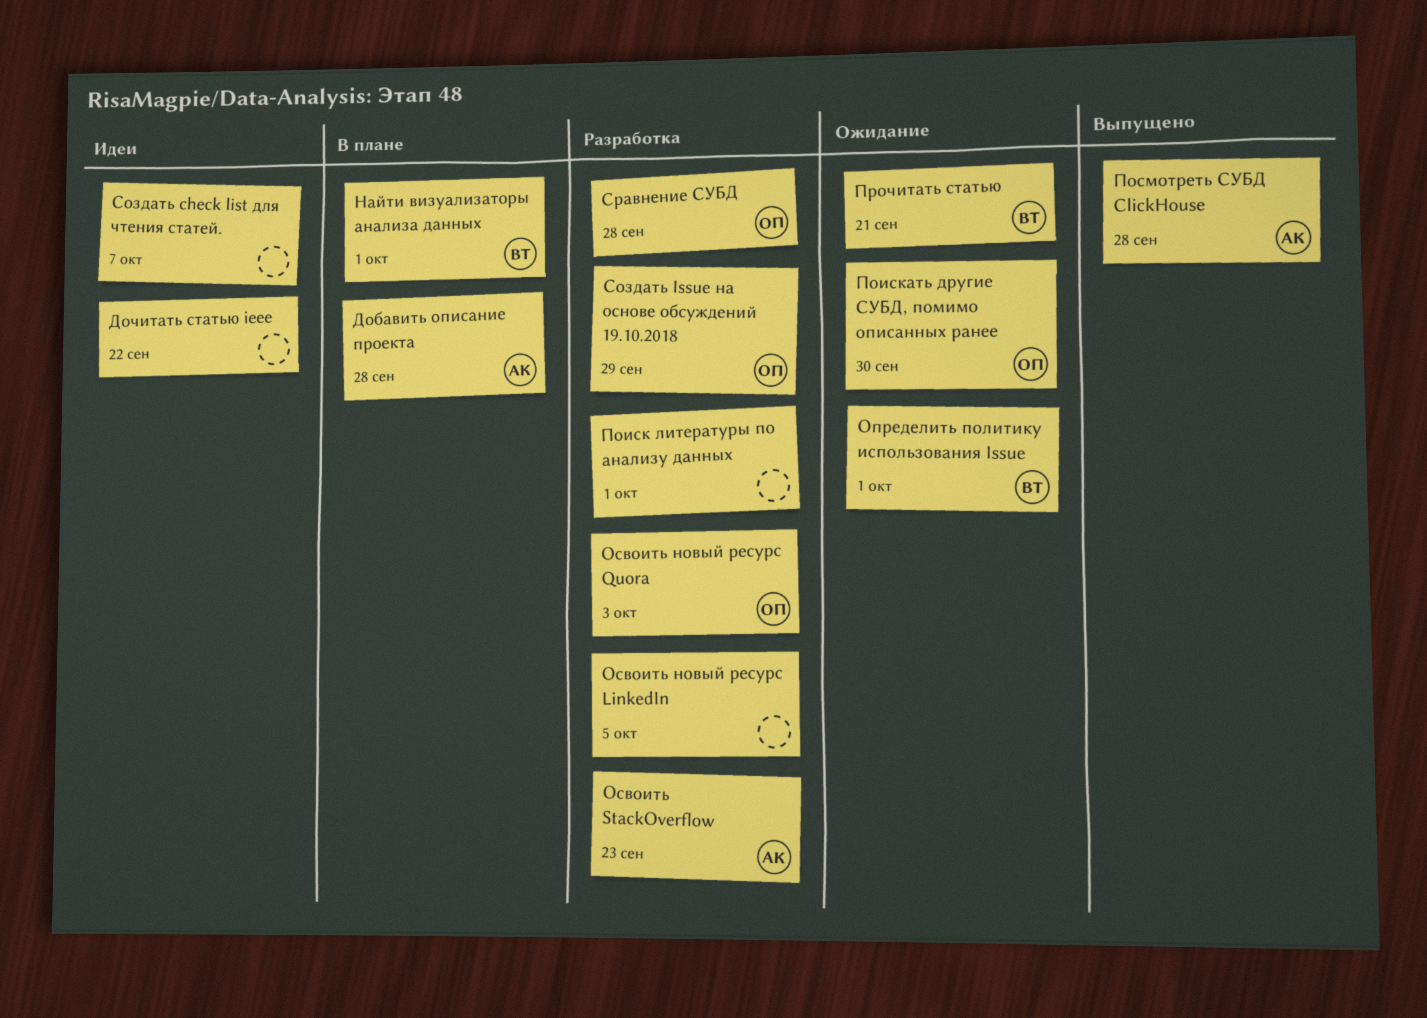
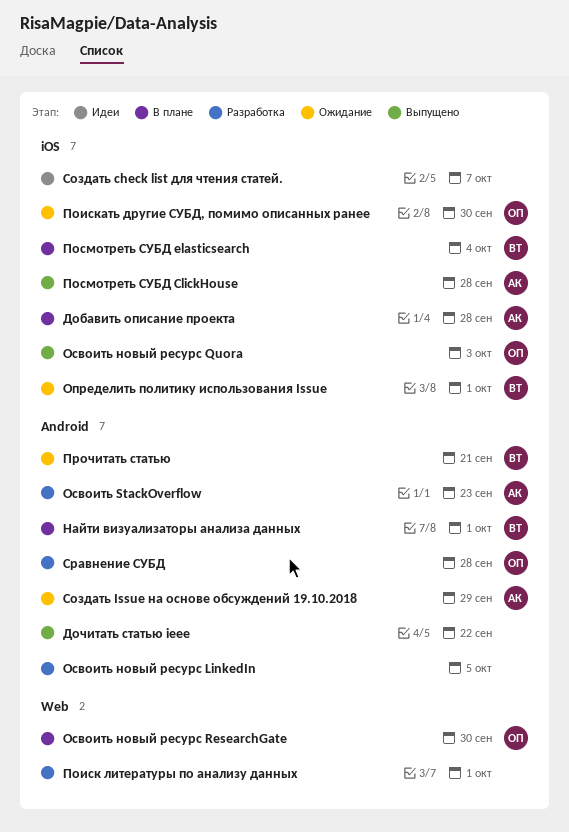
Дочитать статью ieee, status: Идеи -> Выпущено
Освоить новый ресурс Quora, status: Разработка -> Выпущено
Освоить новый ресурс ResearchGate: none -> present
Посмотреть СУБД elasticsearch: none -> present
Создать Issue на основе обсуждений 19.10.2018, status: Разработка -> Ожидание
Создать Issue на основе обсуждений 19.10.2018, owner: ОП -> АК

